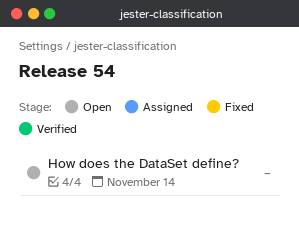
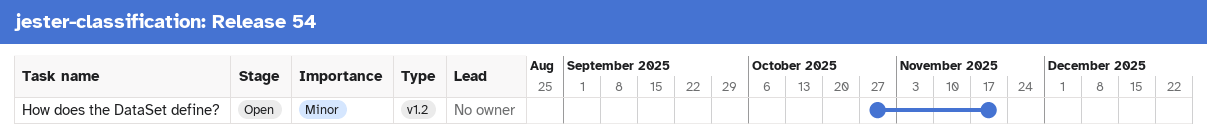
How does the DataSet define?, due: Nov 14 -> Nov 21

